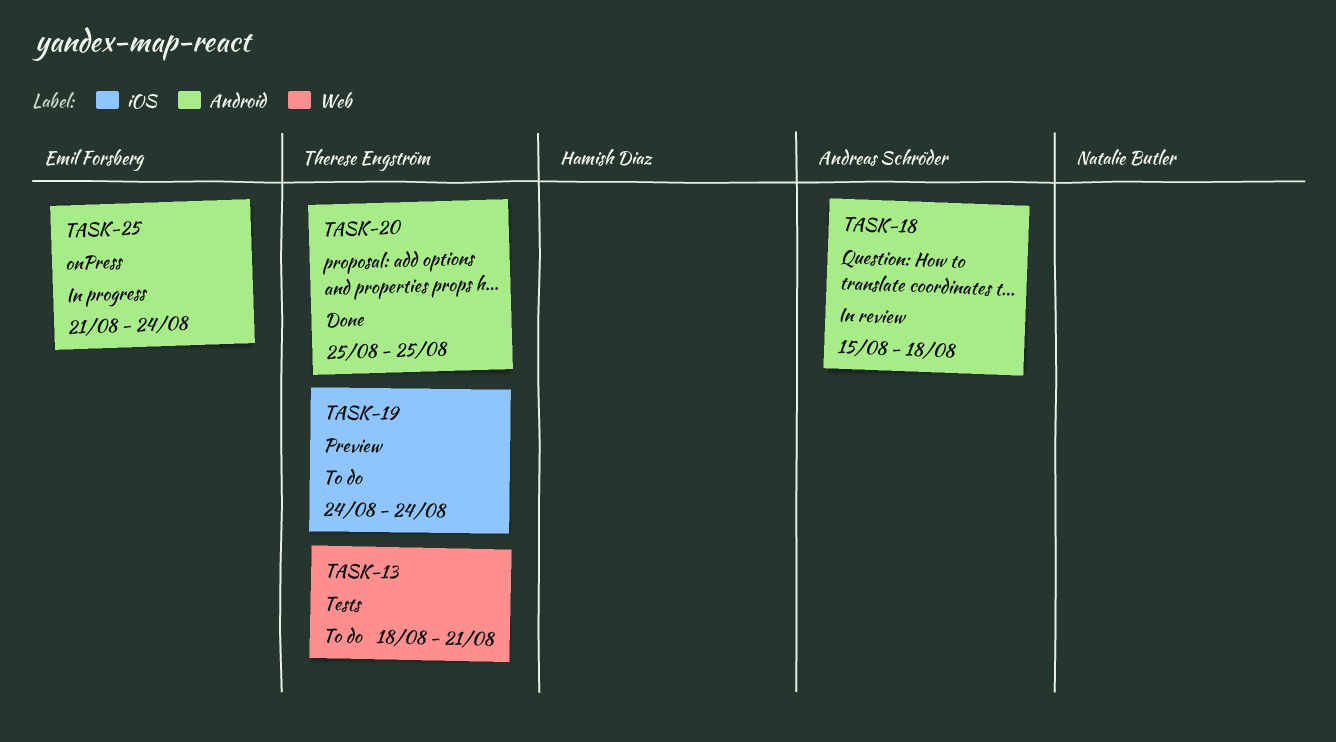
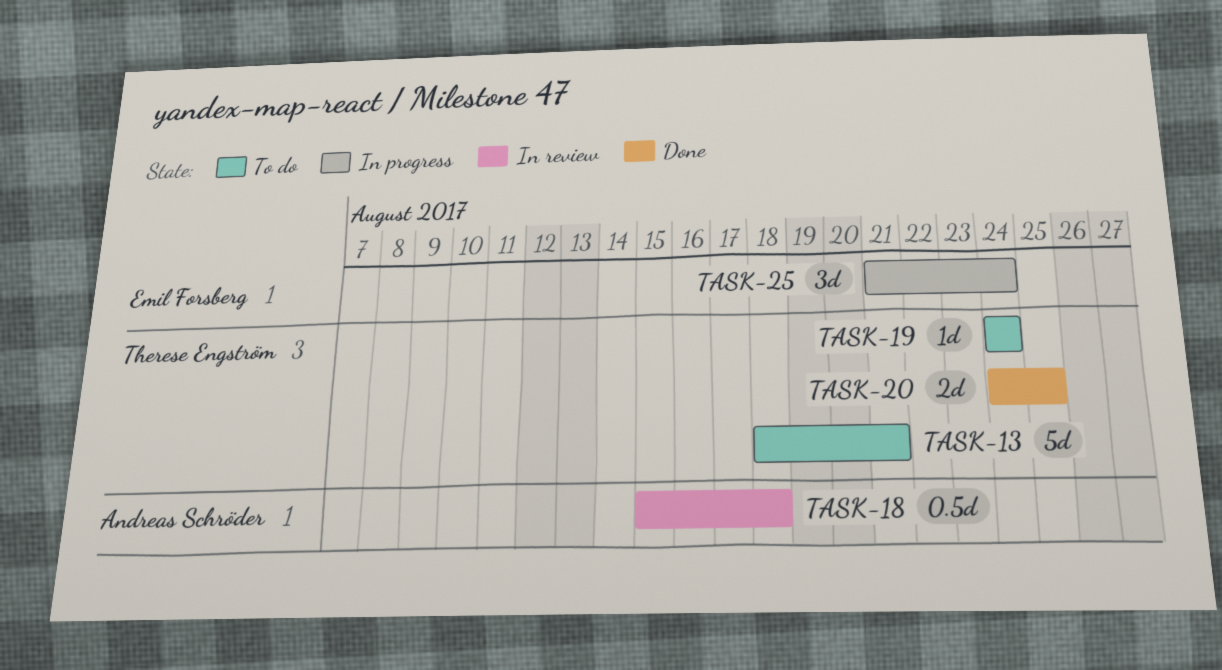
TASK-20, start: Aug 25 -> Aug 24

